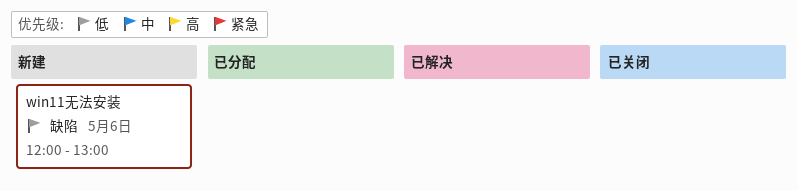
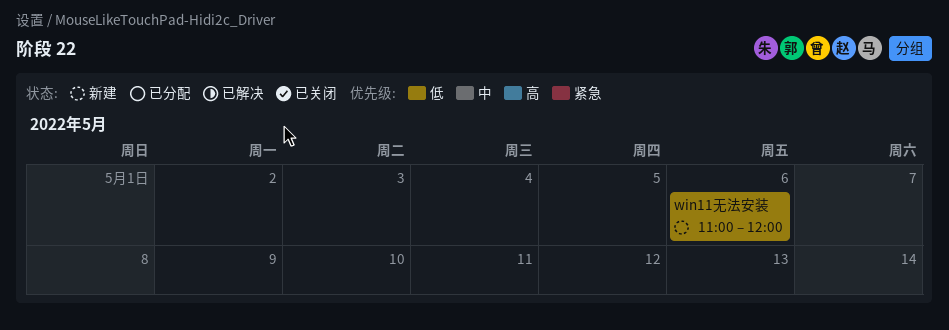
win11无法安装, begins: 12:00 -> 11:00
win11无法安装, ends: 13:00 -> 12:00

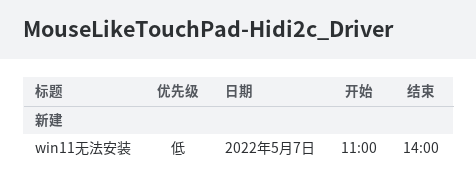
win11无法安装, day: May 6 -> May 7
win11无法安装, ends: 12:00 -> 14:00

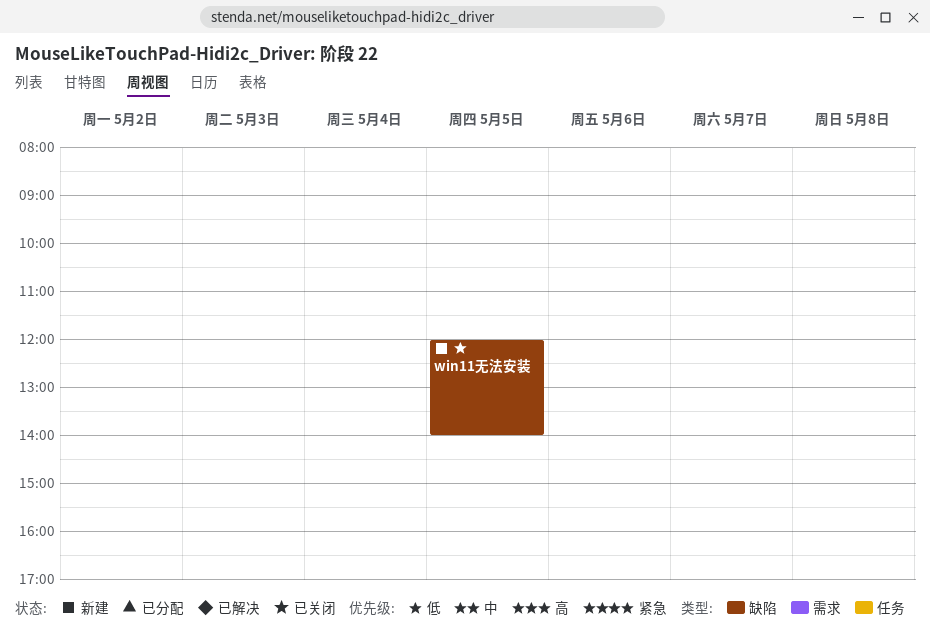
win11无法安装, day: May 7 -> May 5
win11无法安装, begins: 11:00 -> 12:00

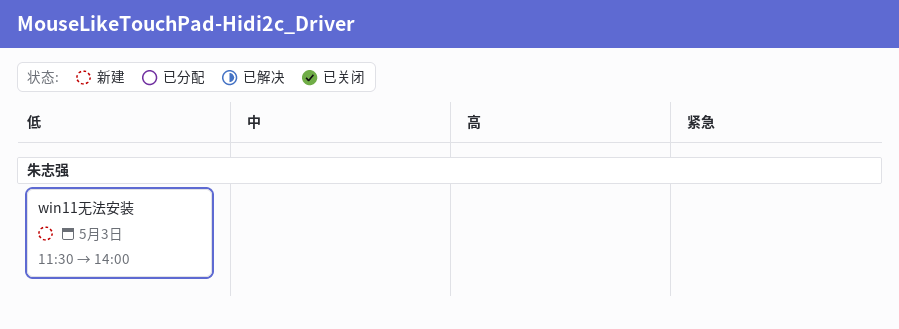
win11无法安装, day: May 5 -> May 3
win11无法安装, begins: 12:00 -> 11:30

